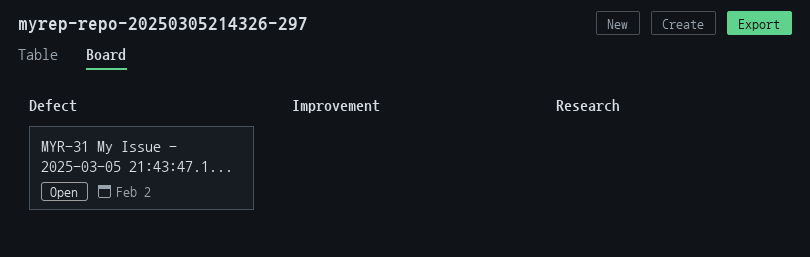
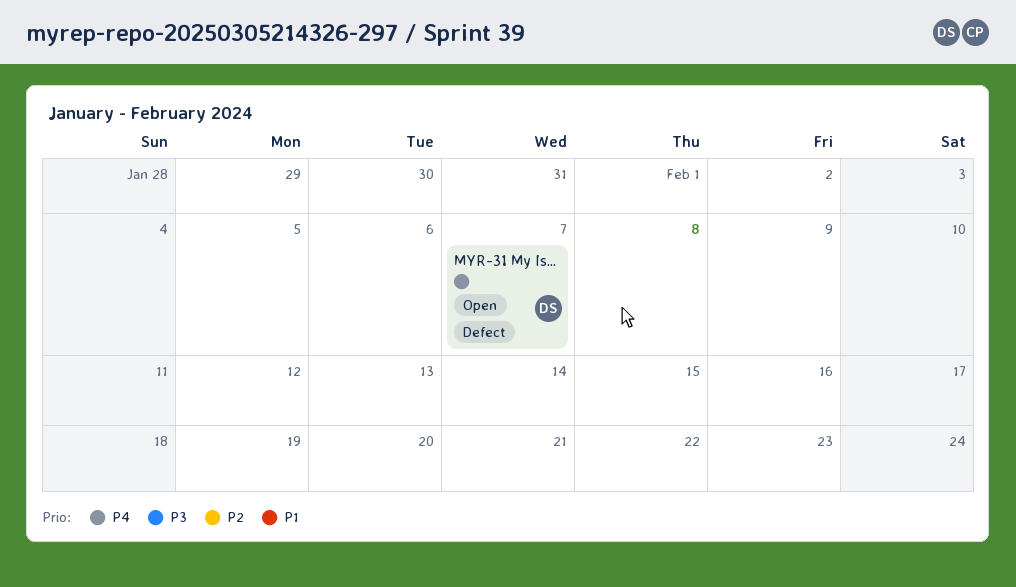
MYR-31, due: Feb 2 -> Feb 7

